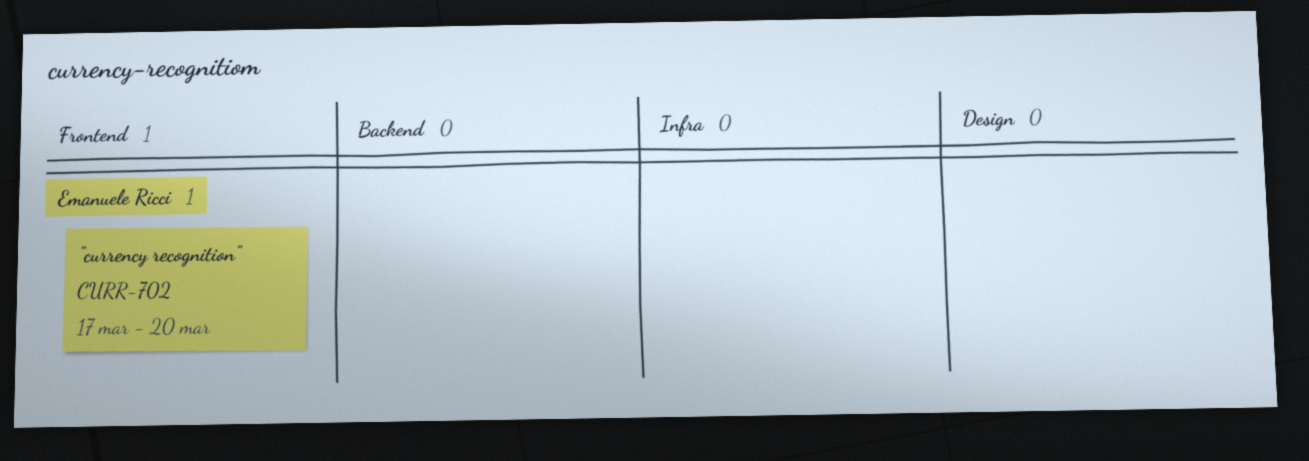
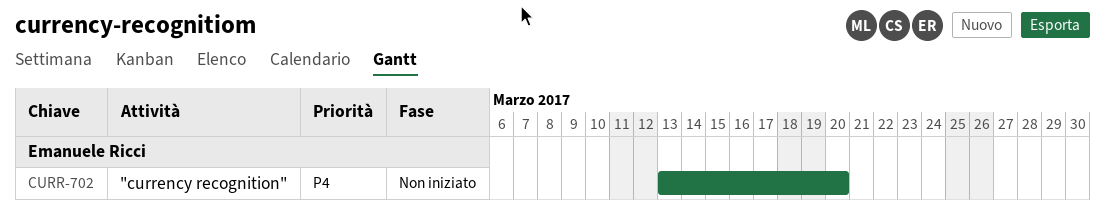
CURR-702, start: Mar 17 -> Mar 13

